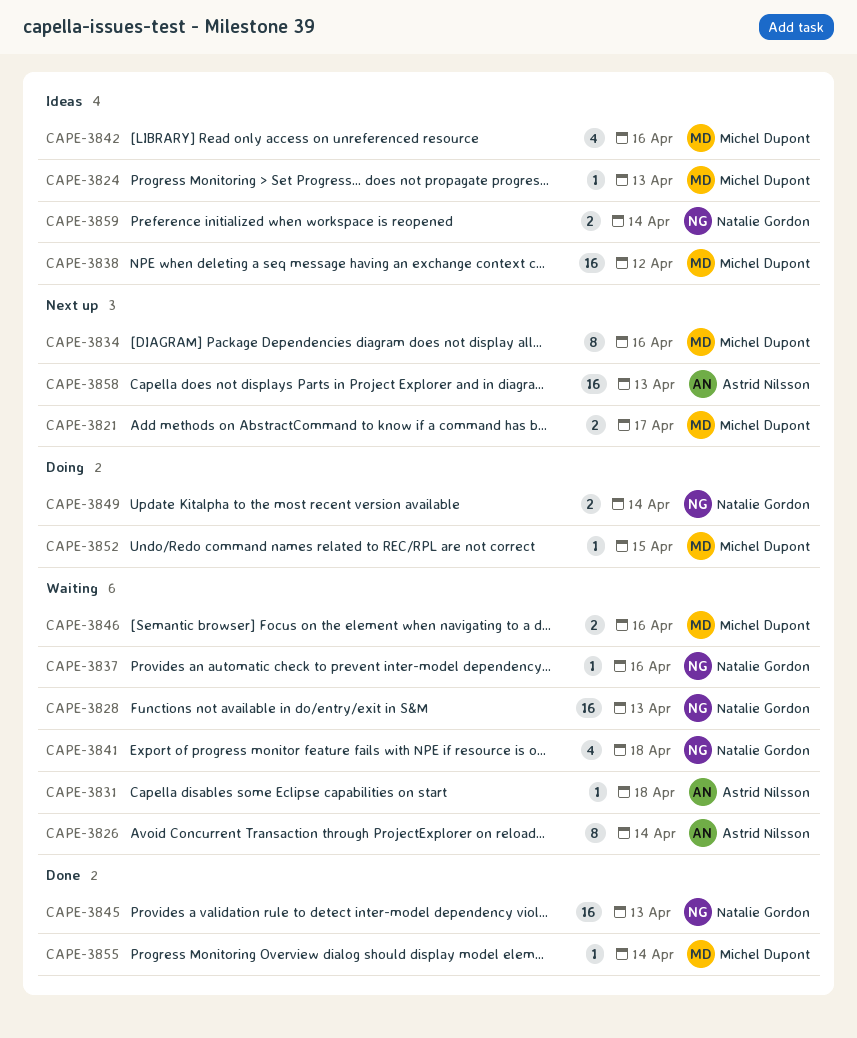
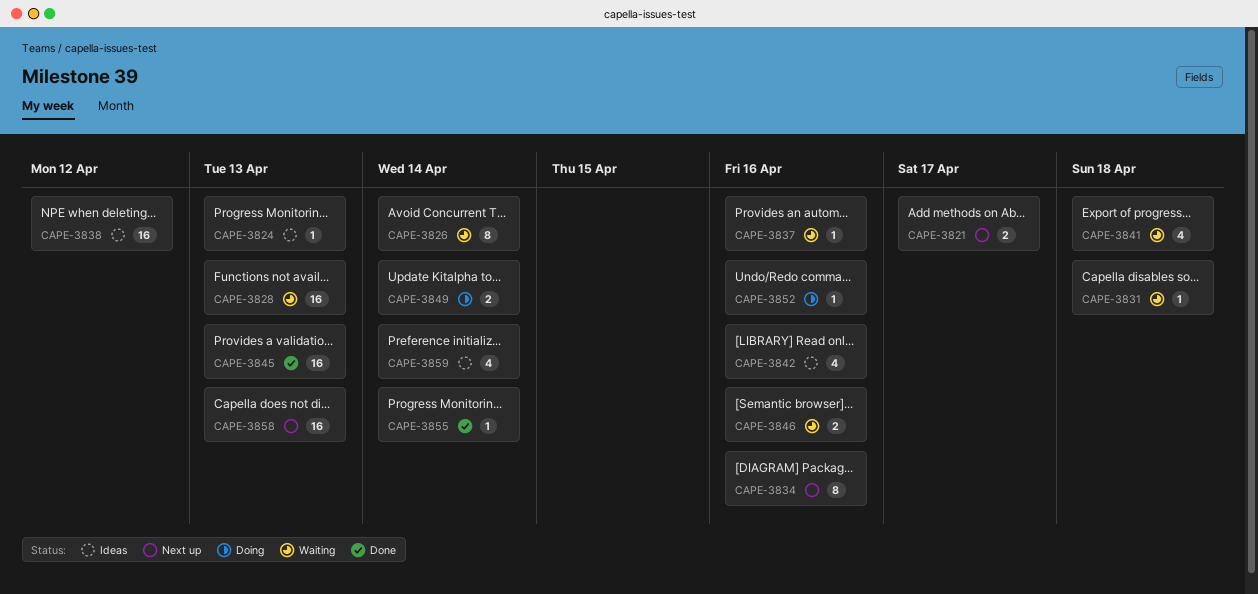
CAPE-3852, due: Apr 15 -> Apr 16
CAPE-3859, estimate: 2 -> 4

